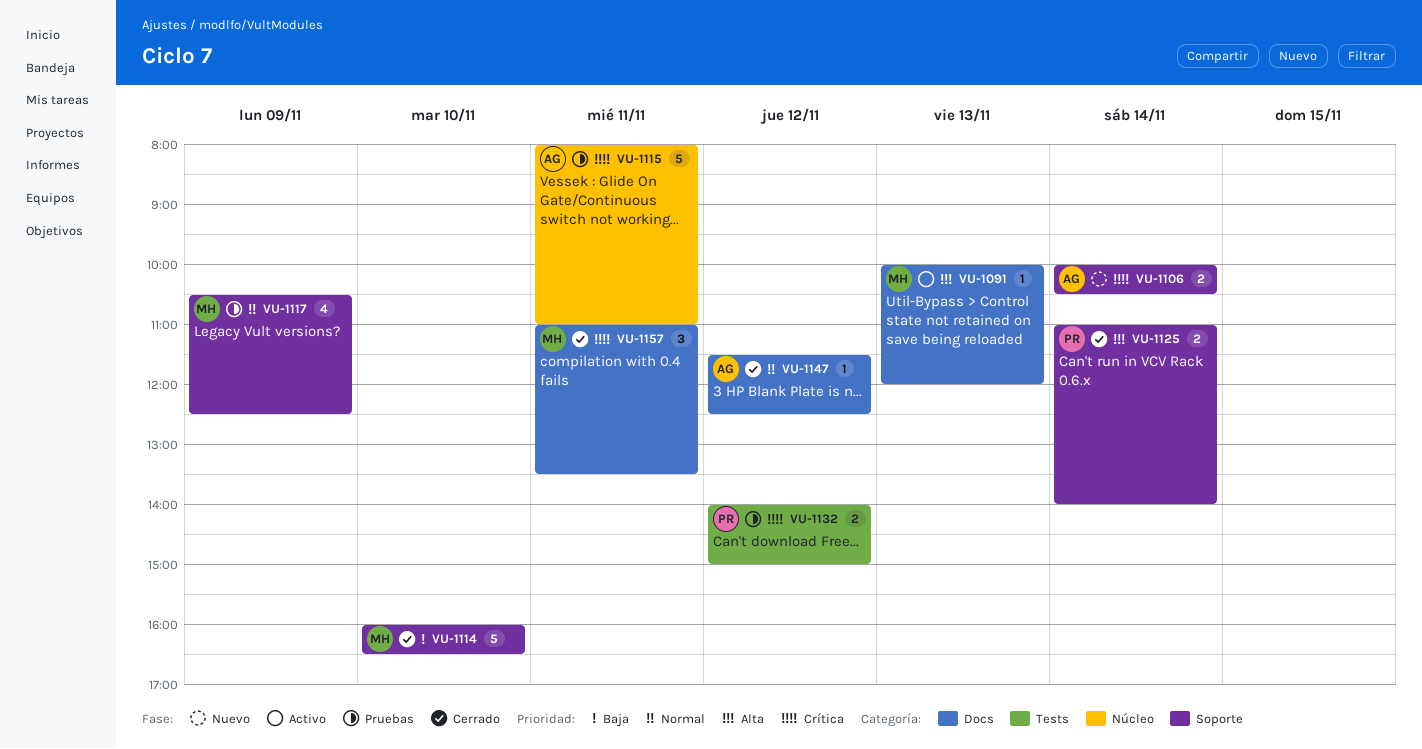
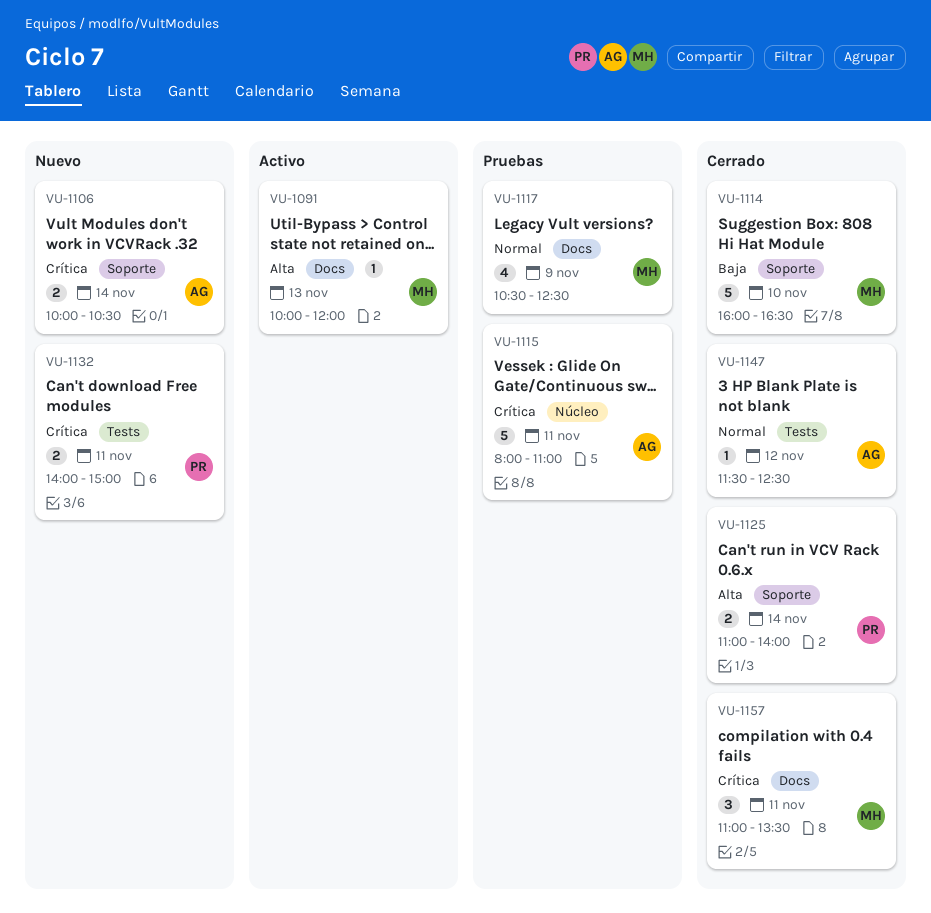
VU-1117, label: Soporte -> Docs
VU-1132, status: Pruebas -> Nuevo
VU-1132, day: Nov 12 -> Nov 11
VU-1147, label: Docs -> Tests

